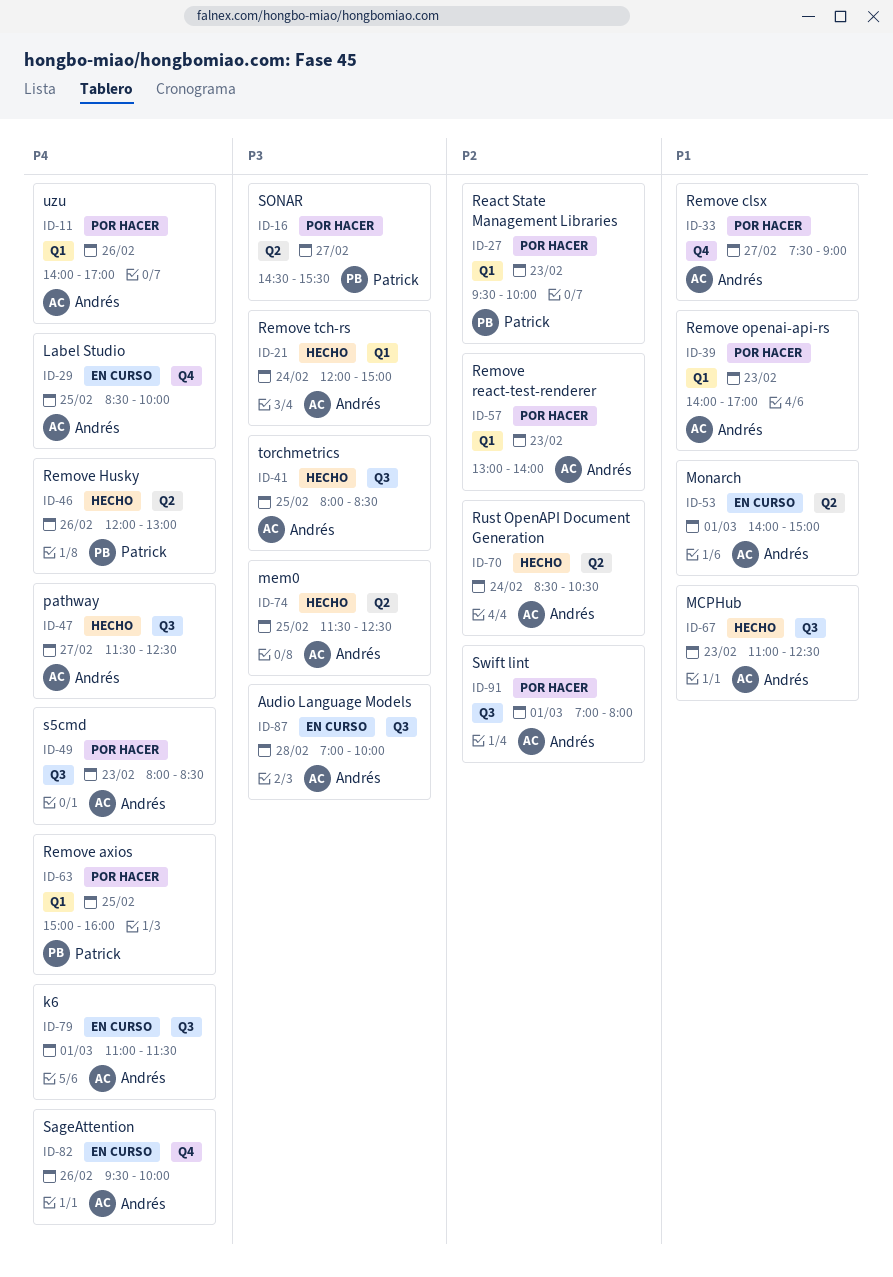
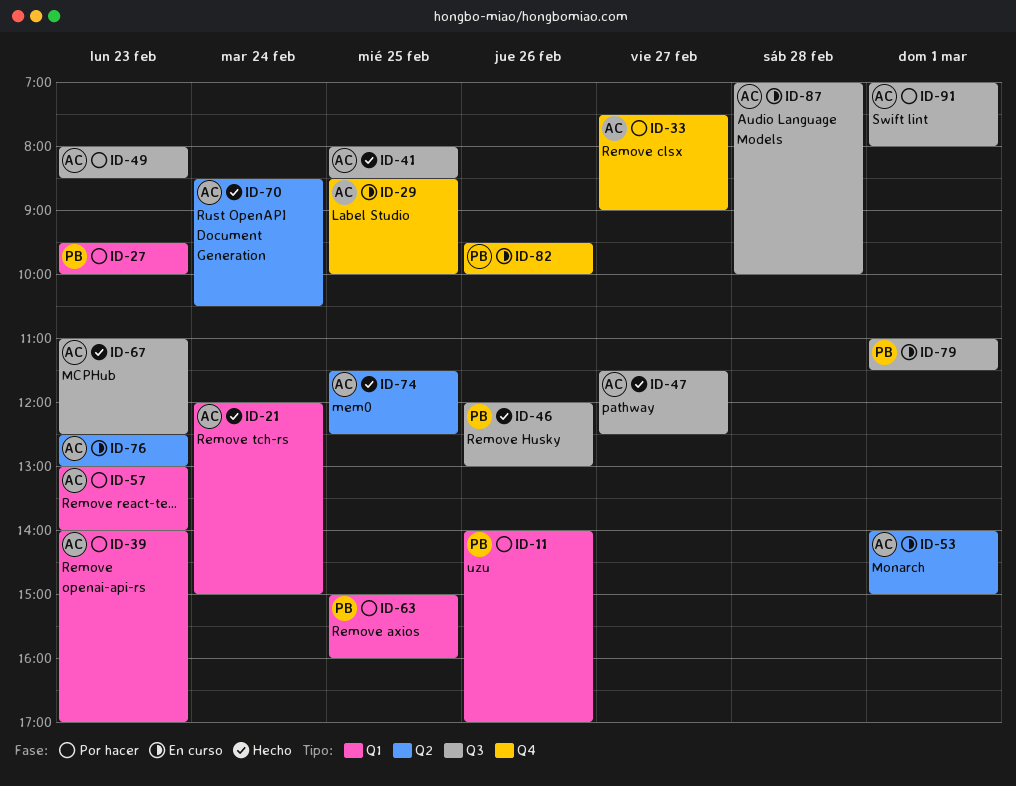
ID-11, owner: Andrés -> Patrick
ID-16: present -> none
ID-46, label: Q2 -> Q3
ID-76: none -> present
ID-79, owner: Andrés -> Patrick
ID-82, owner: Andrés -> Patrick

